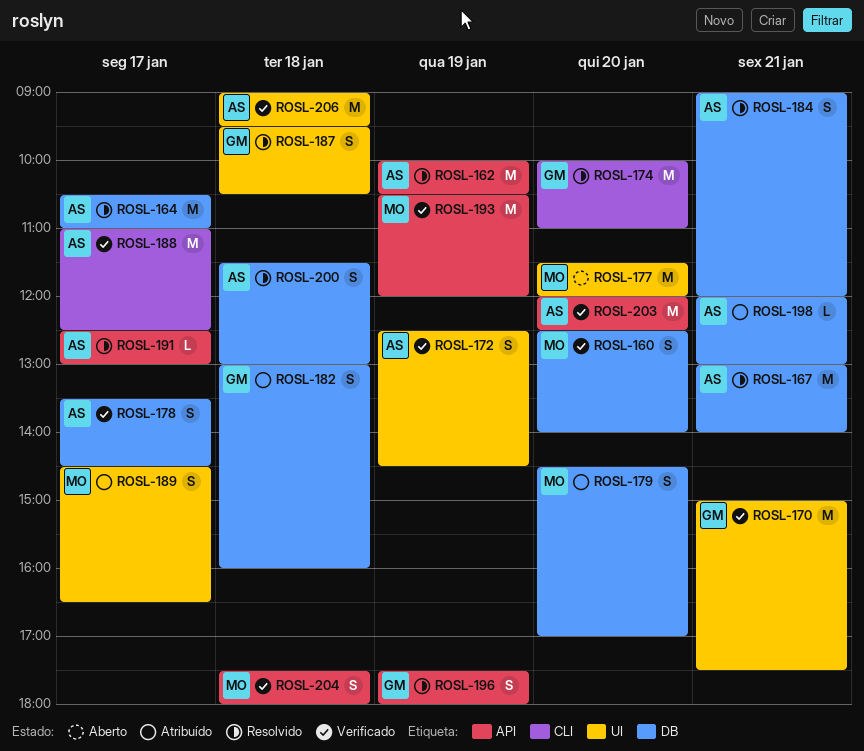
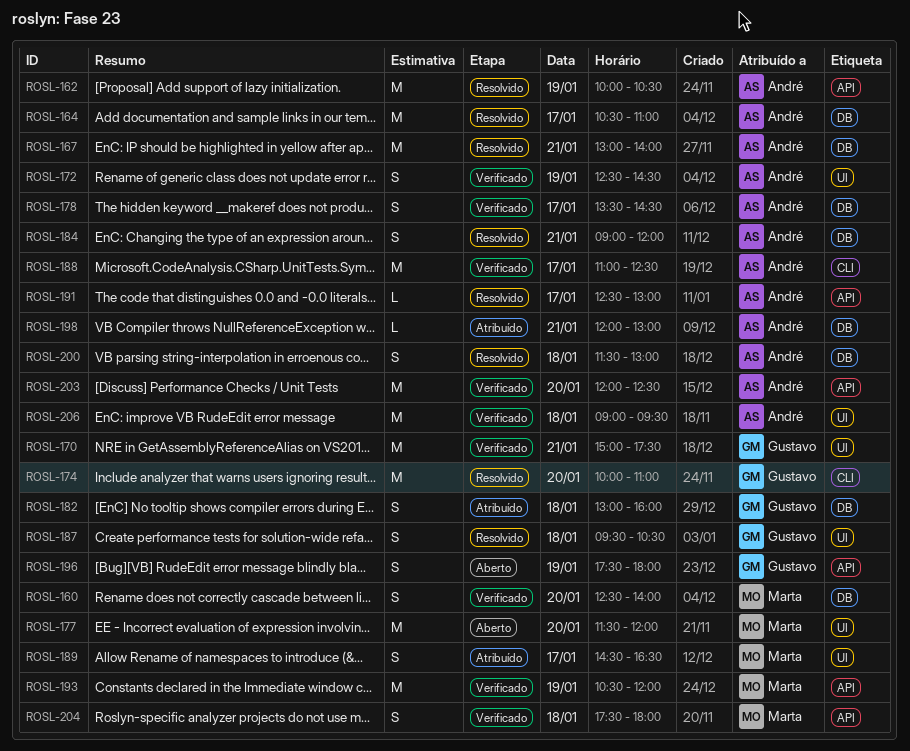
ROSL-179: present -> none
ROSL-196, status: Resolvido -> Aberto

